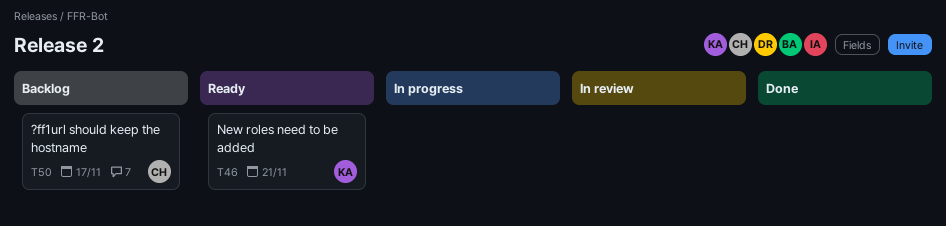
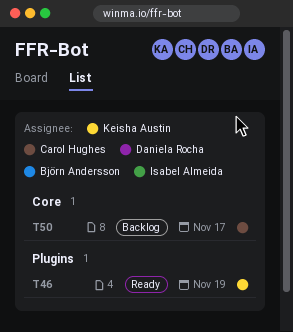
T46, due: Nov 21 -> Nov 19

